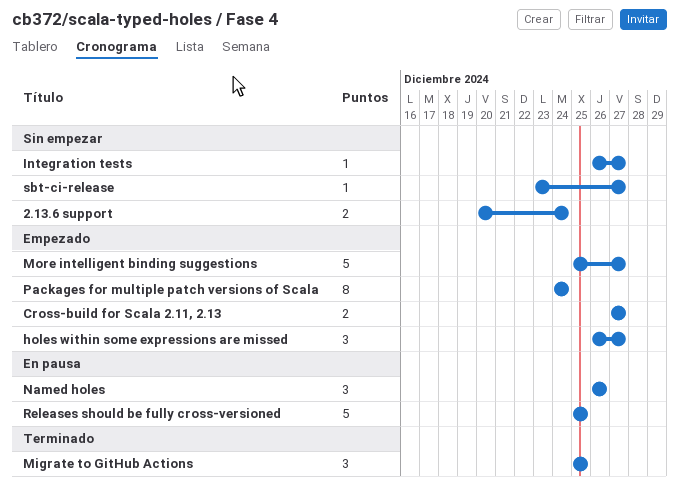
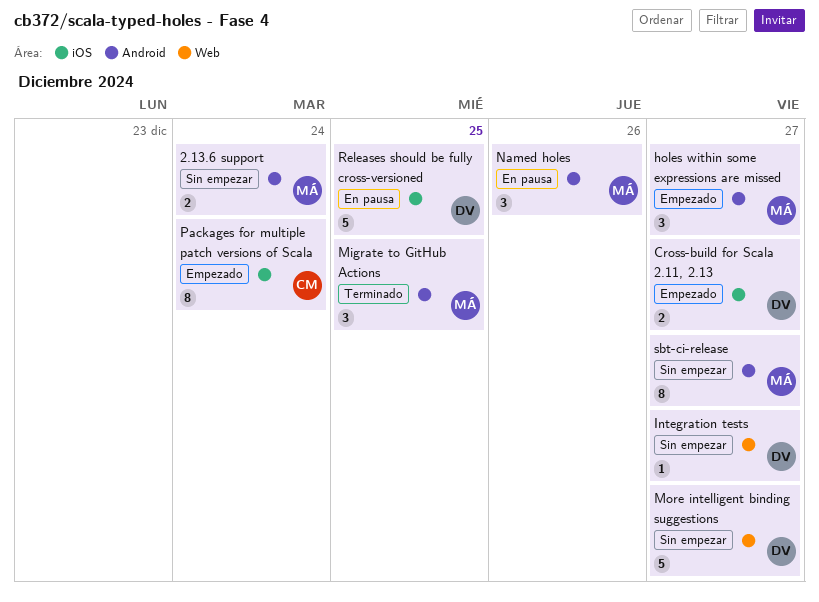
More intelligent binding suggestions, status: Empezado -> Sin empezar
sbt-ci-release, estimate: 1 -> 8

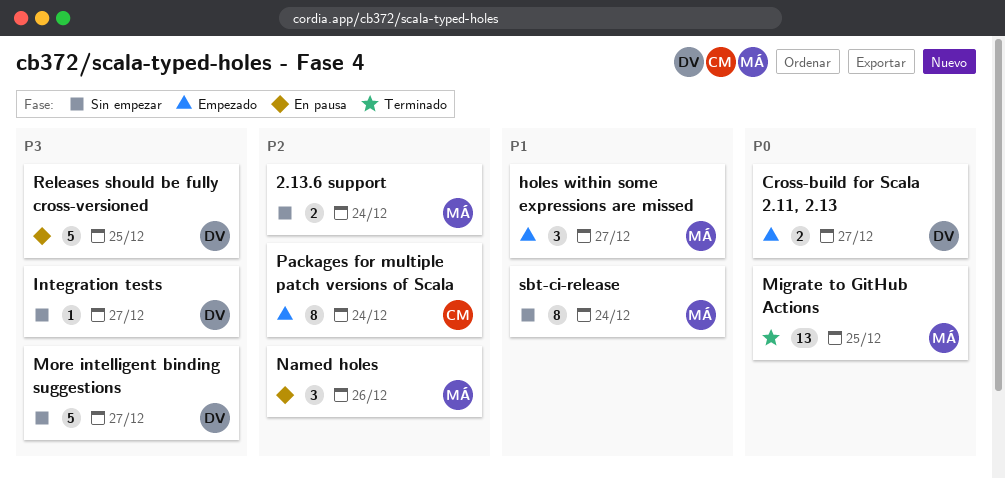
Migrate to GitHub Actions, estimate: 3 -> 13
sbt-ci-release, due: Dec 27 -> Dec 24

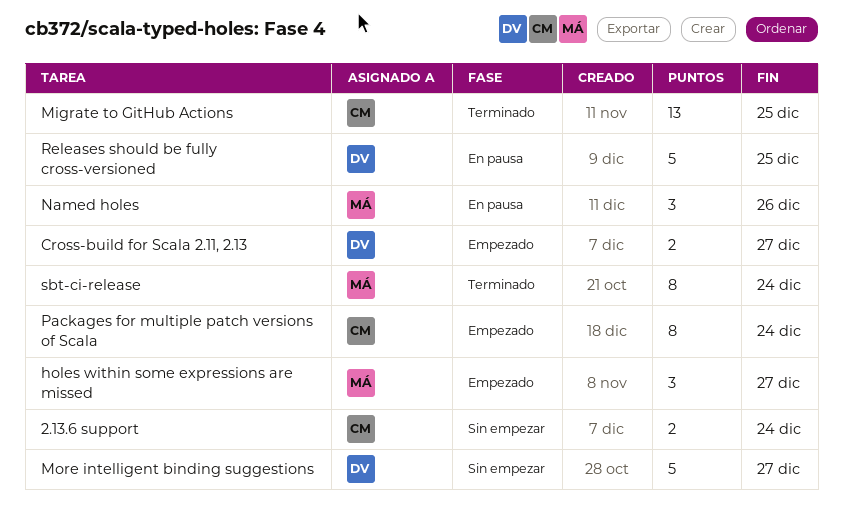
2.13.6 support, owner: MÁ -> CM
Integration tests: present -> none
Migrate to GitHub Actions, owner: MÁ -> CM
sbt-ci-release, status: Sin empezar -> Terminado

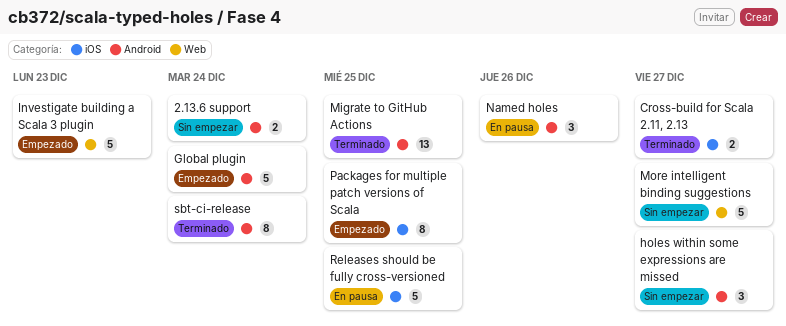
Cross-build for Scala 2.11, 2.13, status: Empezado -> Terminado
Global plugin: none -> present
holes within some expressions are missed, status: Empezado -> Sin empezar
Investigate building a Scala 3 plugin: none -> present
Packages for multiple patch versions of Scala, due: Dec 24 -> Dec 25

